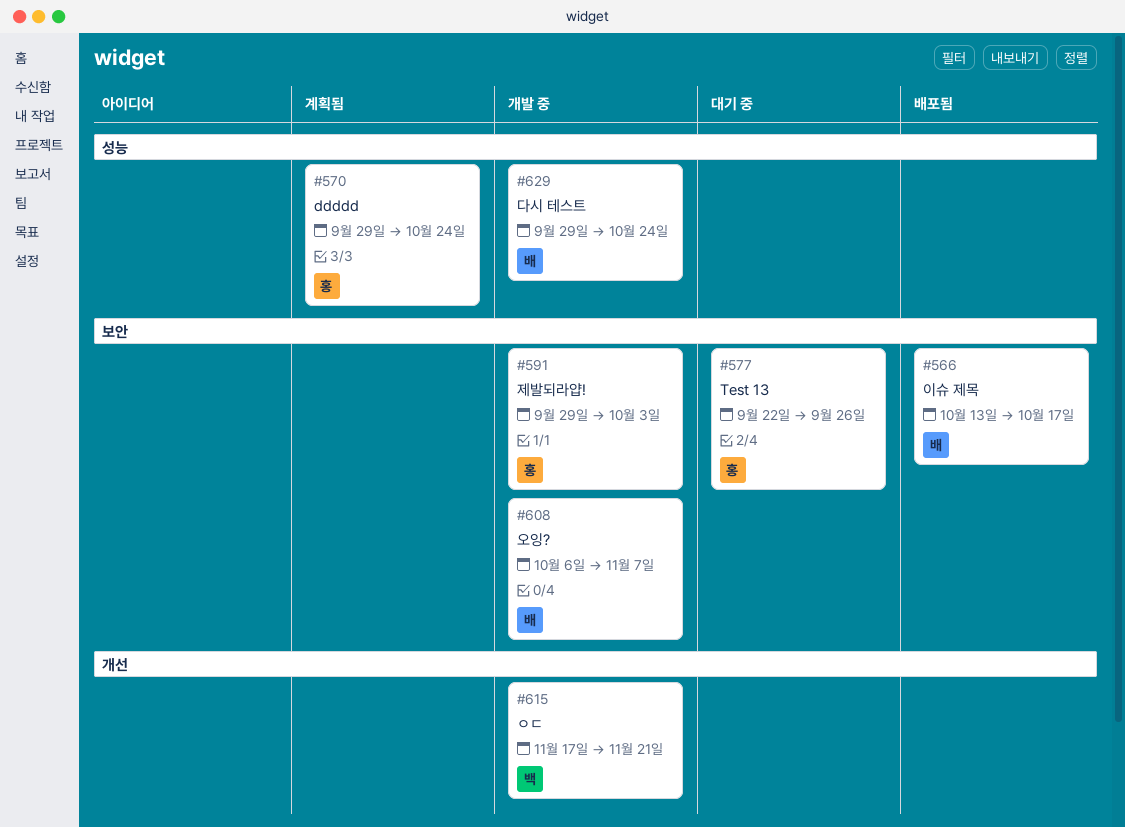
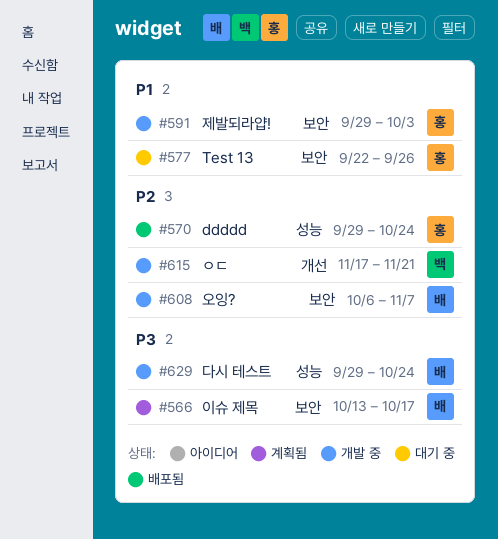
#566, status: 배포됨 -> 계획됨
#570, status: 계획됨 -> 배포됨

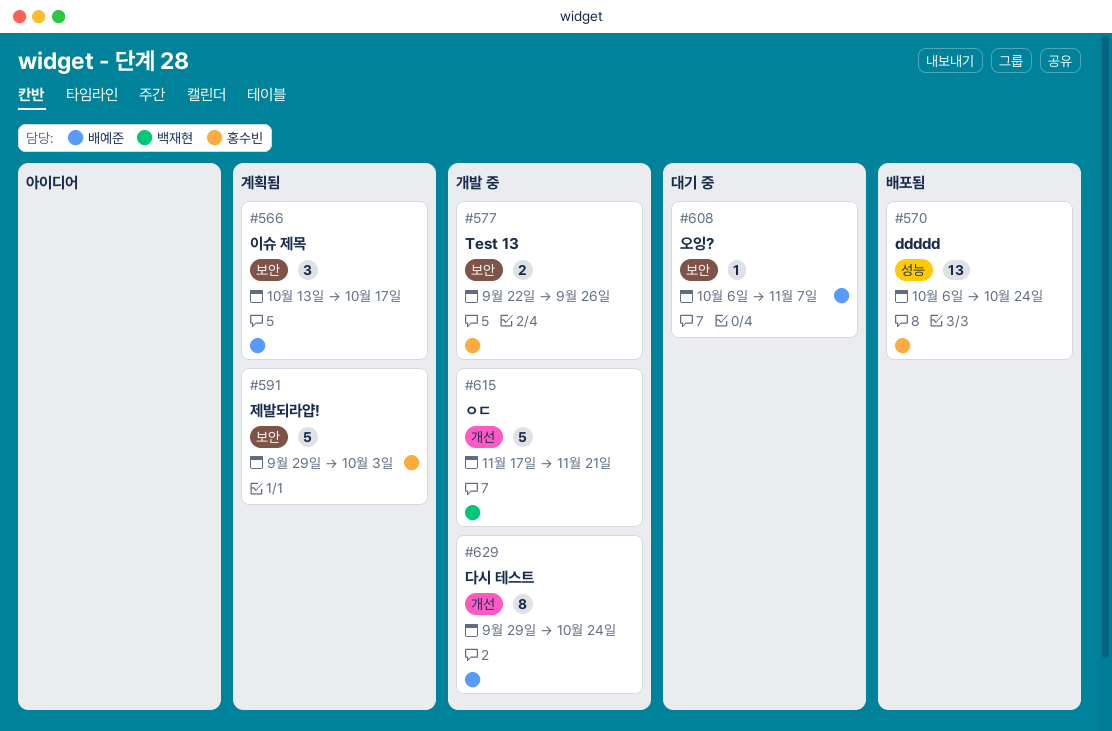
#570, start: Sep 29 -> Oct 6
#577, status: 대기 중 -> 개발 중
#591, status: 개발 중 -> 계획됨
#608, status: 개발 중 -> 대기 중
#629, label: 성능 -> 개선

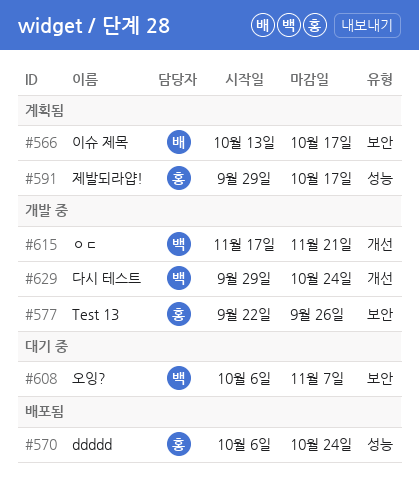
#591, label: 보안 -> 성능
#591, due: Oct 3 -> Oct 17
#608, owner: 배예준 -> 백재현
#629, owner: 배예준 -> 백재현

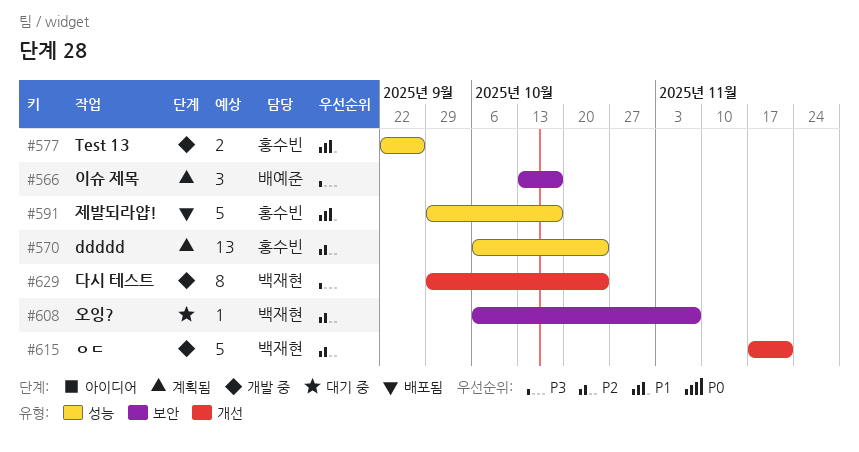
#570, status: 배포됨 -> 계획됨
#577, label: 보안 -> 성능
#591, status: 계획됨 -> 배포됨

